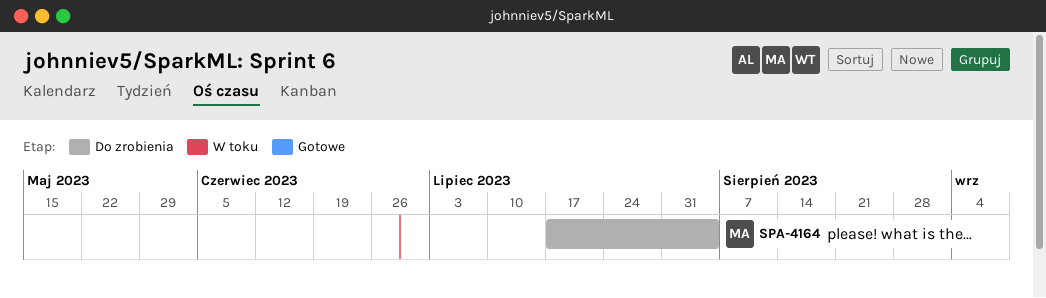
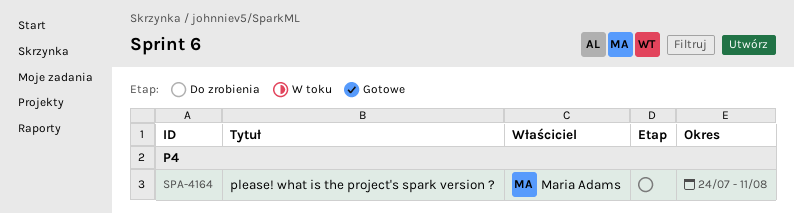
SPA-4164, start: Jul 17 -> Jul 24
SPA-4164, due: Aug 4 -> Aug 11

